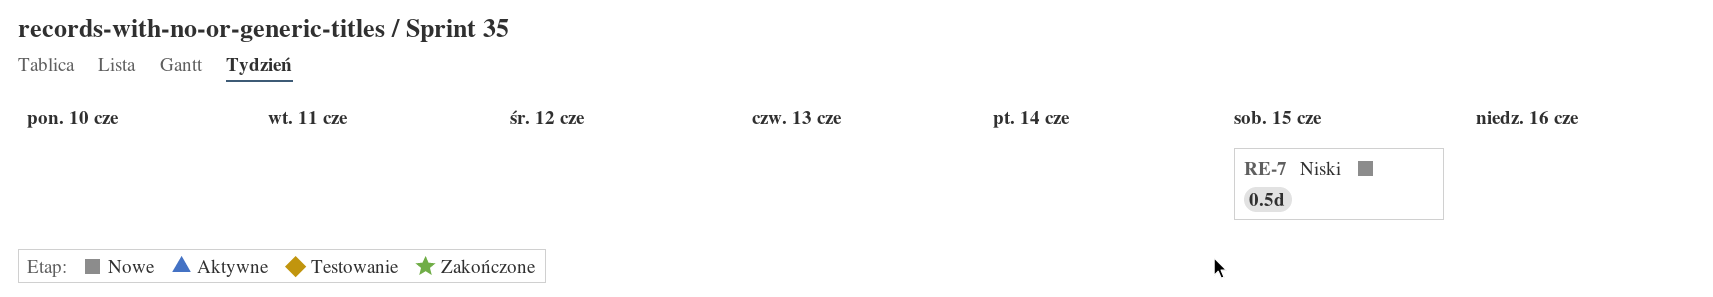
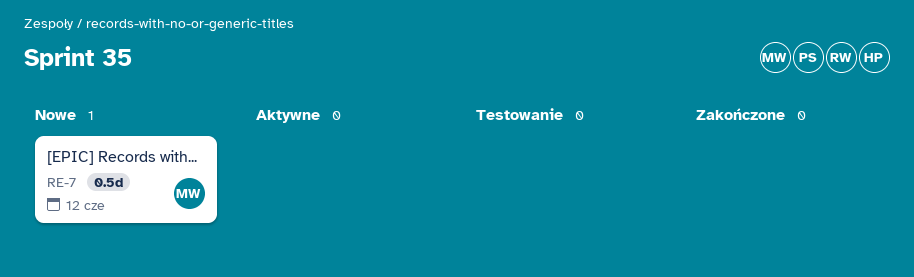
RE-7, due: Jun 15 -> Jun 12

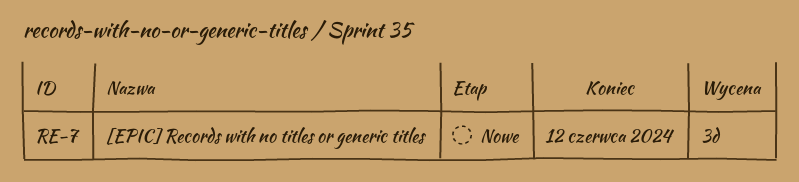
RE-7, estimate: 0.5d -> 3d

